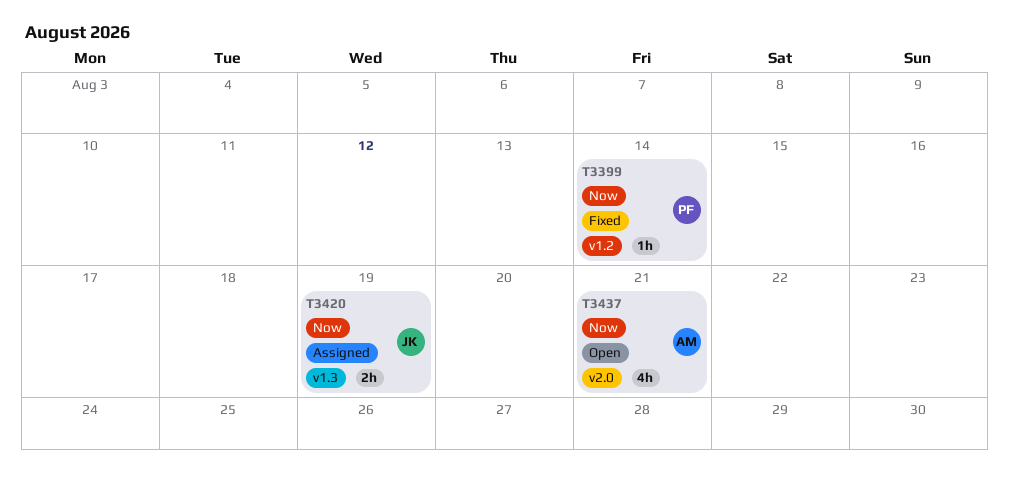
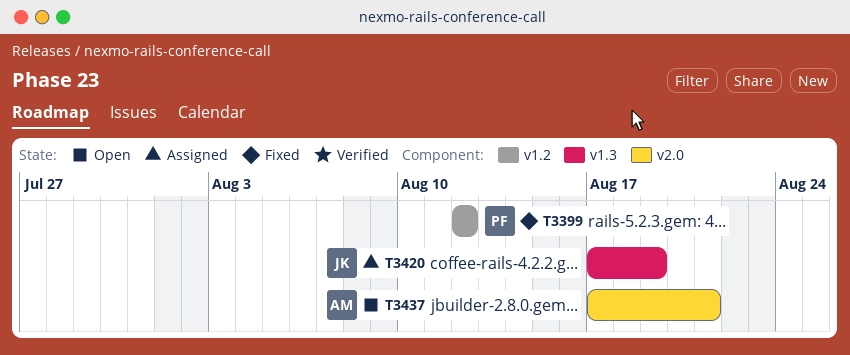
T3399, due: Aug 14 -> Aug 12

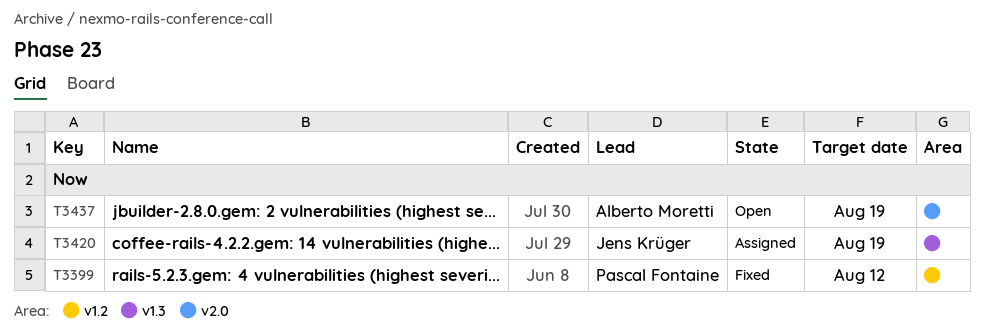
T3437, due: Aug 21 -> Aug 19

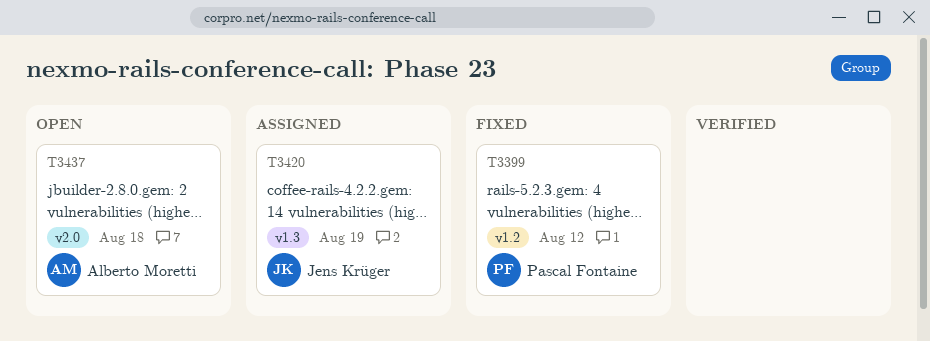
T3437, due: Aug 19 -> Aug 18

